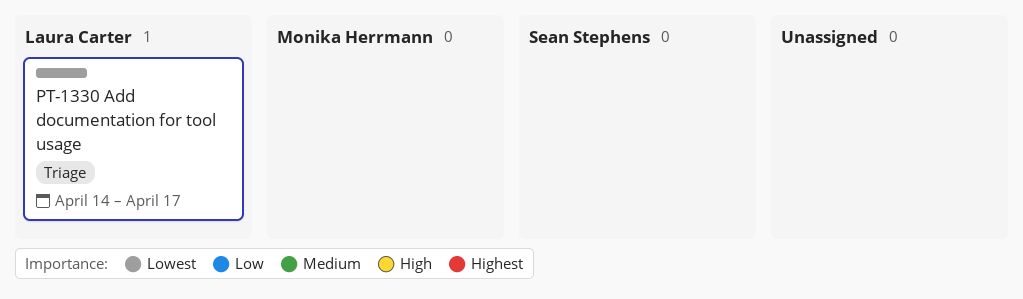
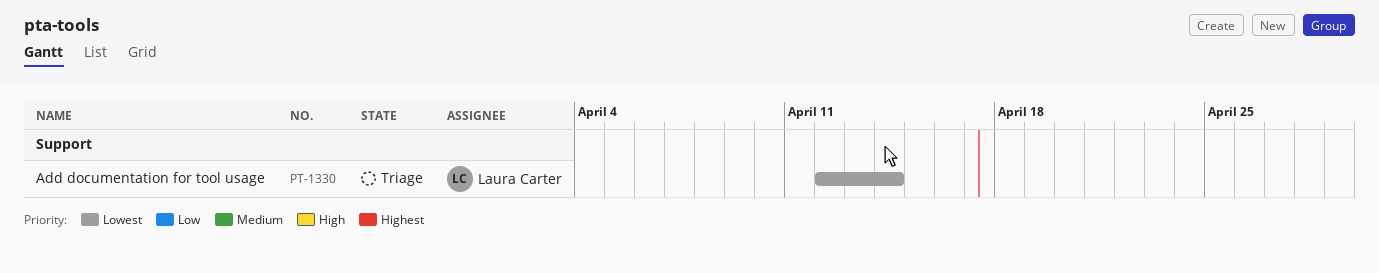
PT-1330, start: Apr 14 -> Apr 12
PT-1330, due: Apr 17 -> Apr 14

